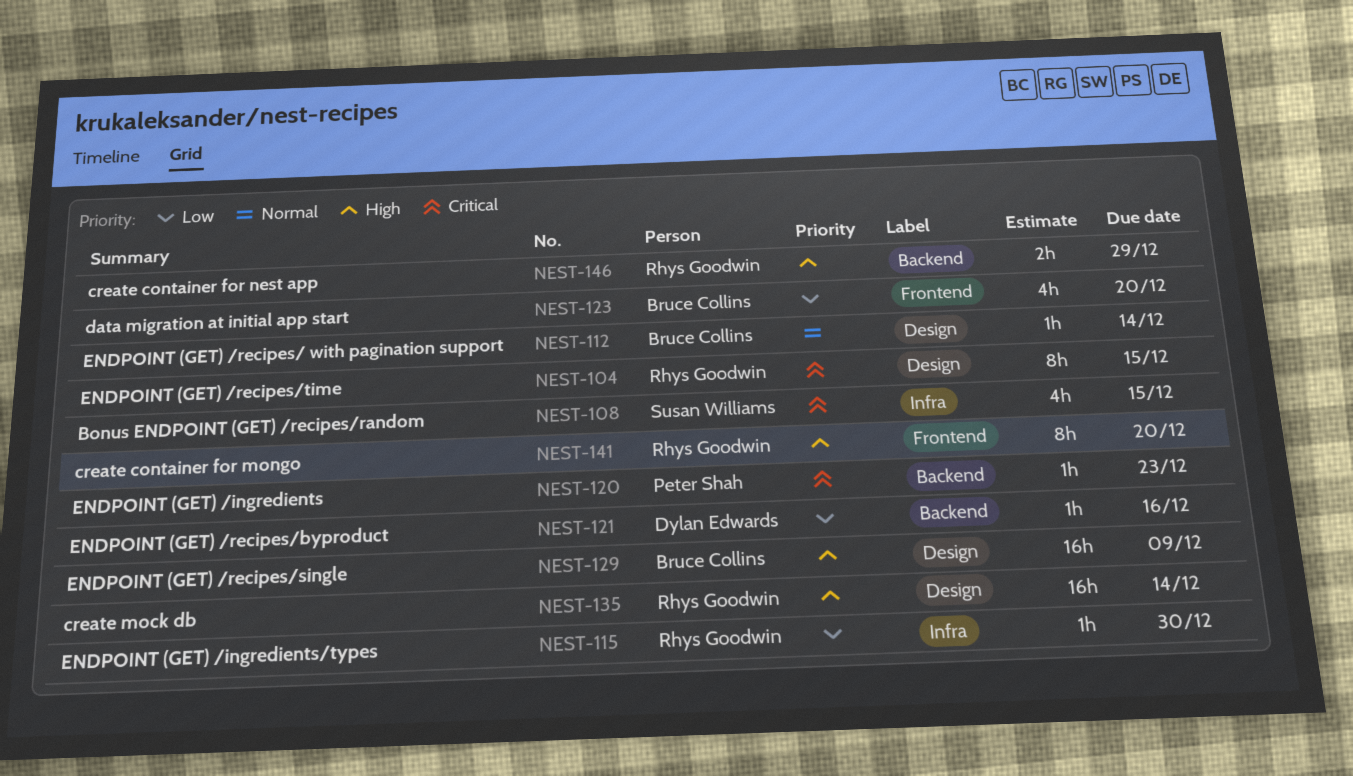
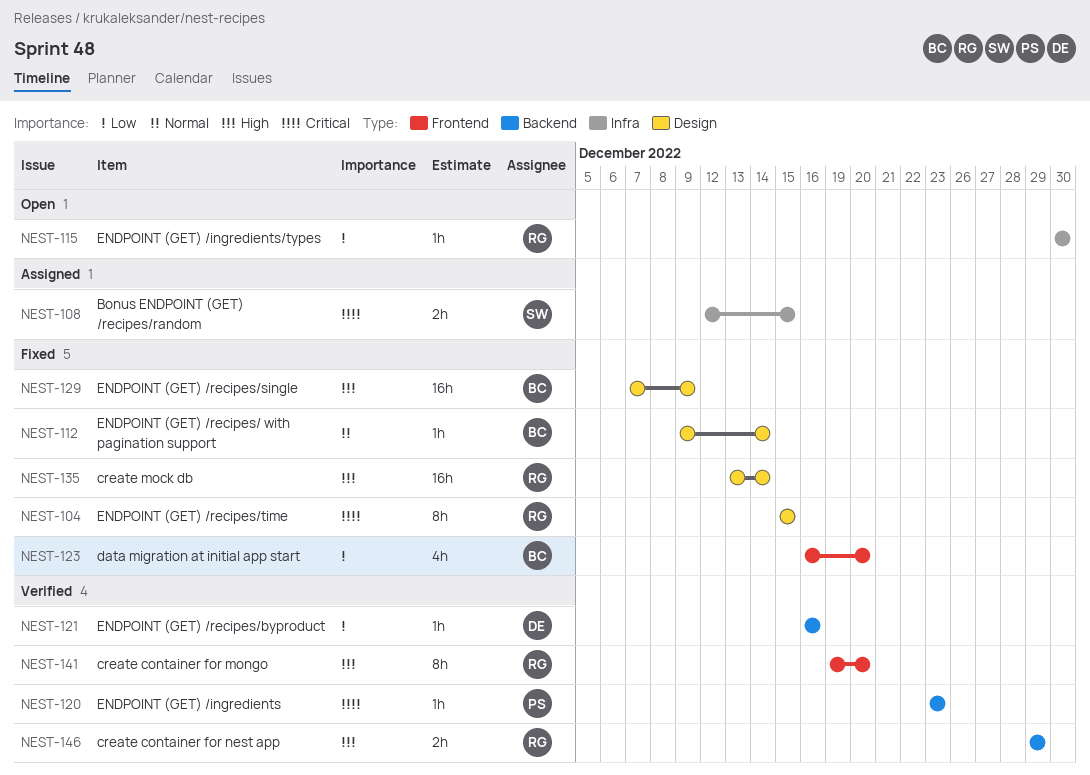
NEST-108, estimate: 4h -> 2h

